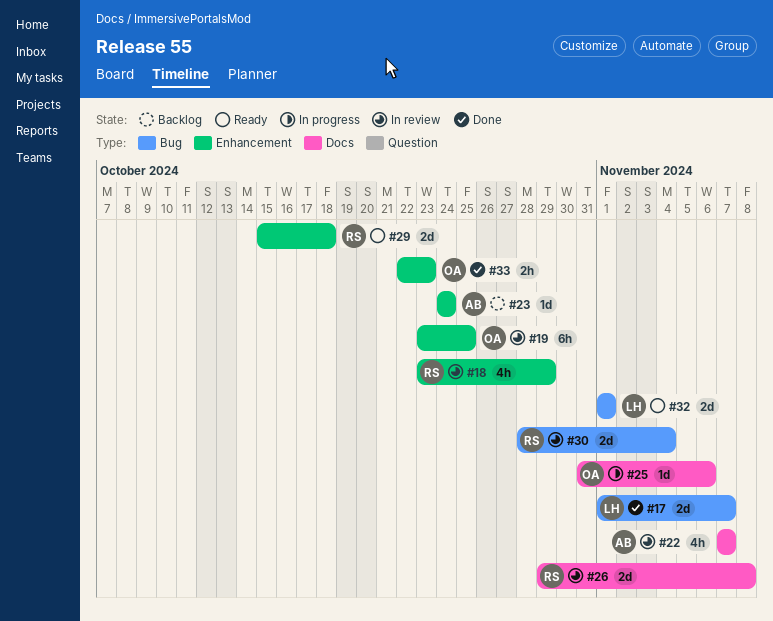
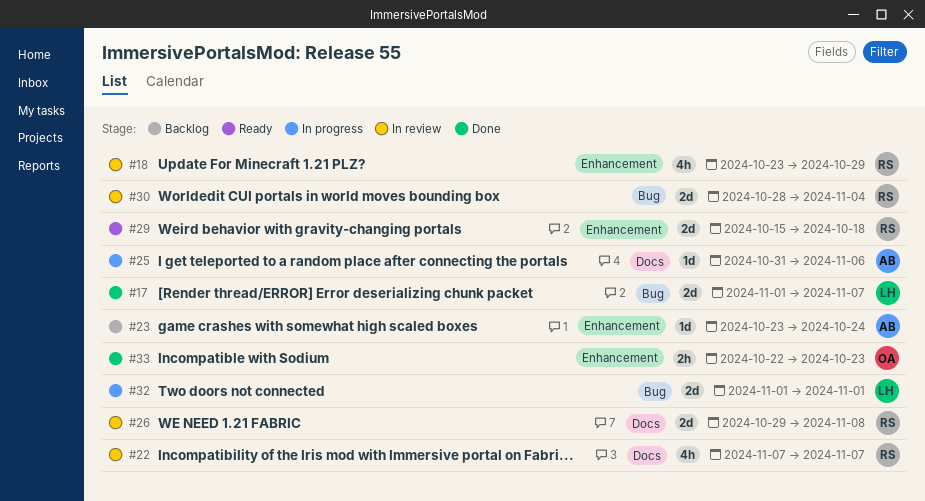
#19: present -> none
#22, owner: AB -> RS
#23, start: Oct 24 -> Oct 23
#25, owner: OA -> AB
#32, status: Ready -> In progress

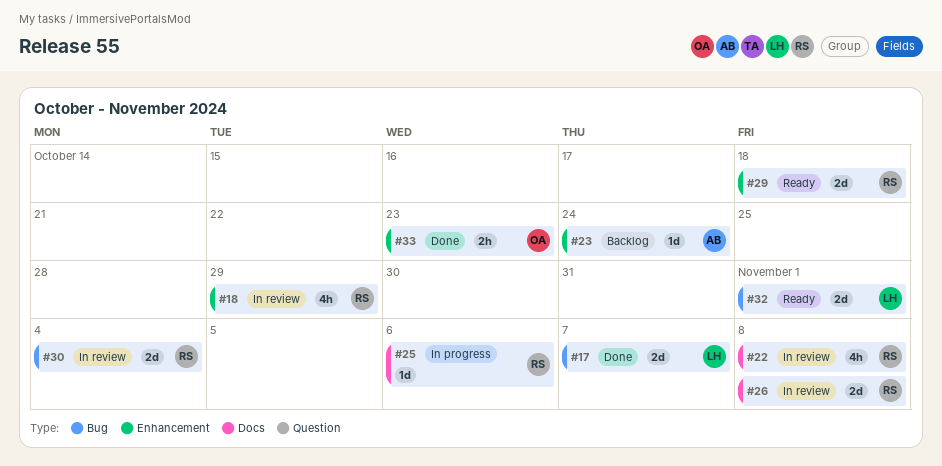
#22, due: Nov 7 -> Nov 8
#25, owner: AB -> RS
#32, status: In progress -> Ready

